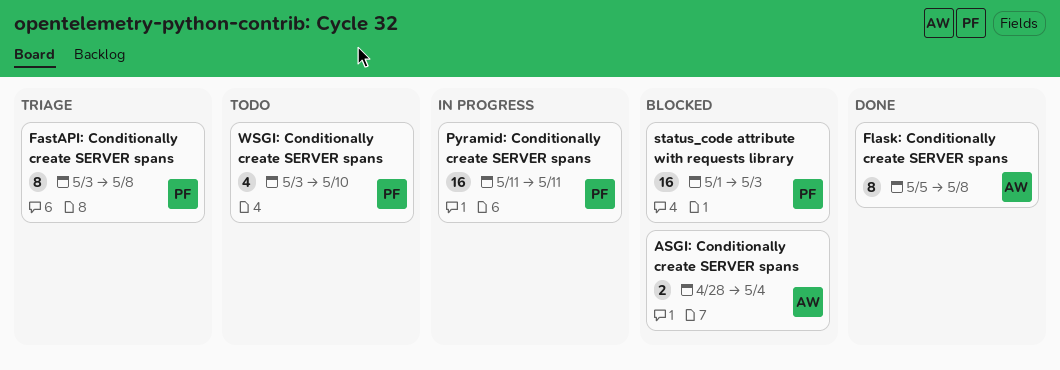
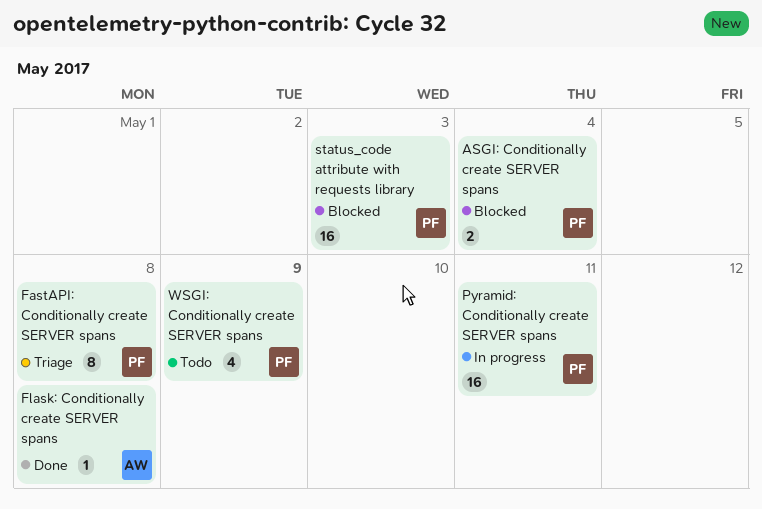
ASGI: Conditionally create SERVER spans, owner: AW -> PF
Flask: Conditionally create SERVER spans, estimate: 8 -> 1
WSGI: Conditionally create SERVER spans, due: May 10 -> May 9

